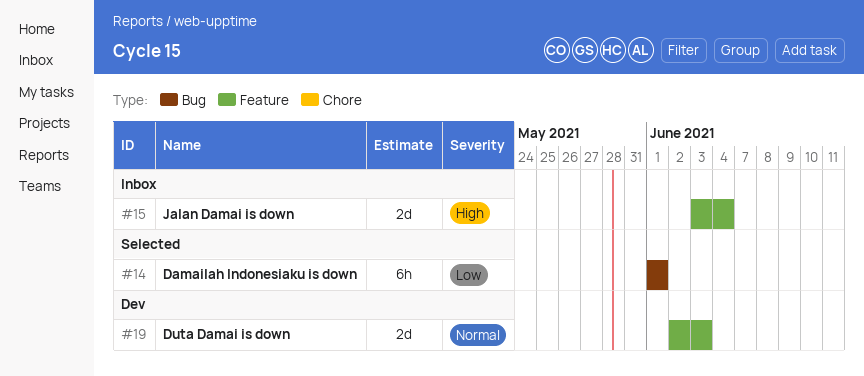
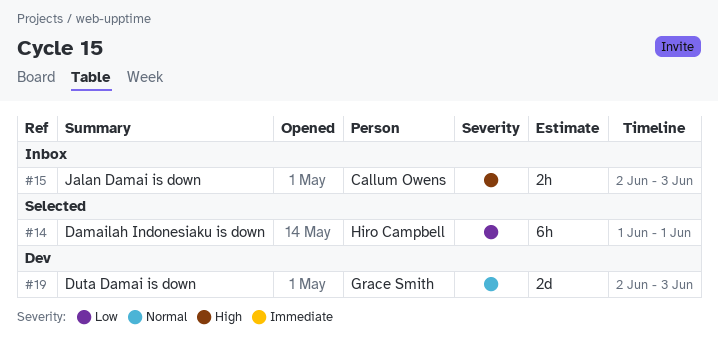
#15, estimate: 2d -> 2h
#15, start: Jun 3 -> Jun 2
#15, due: Jun 4 -> Jun 3

